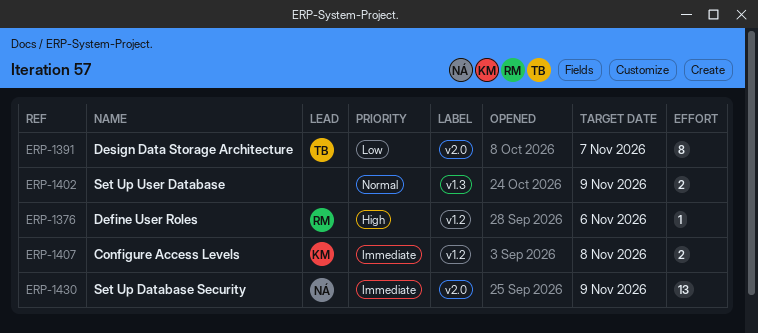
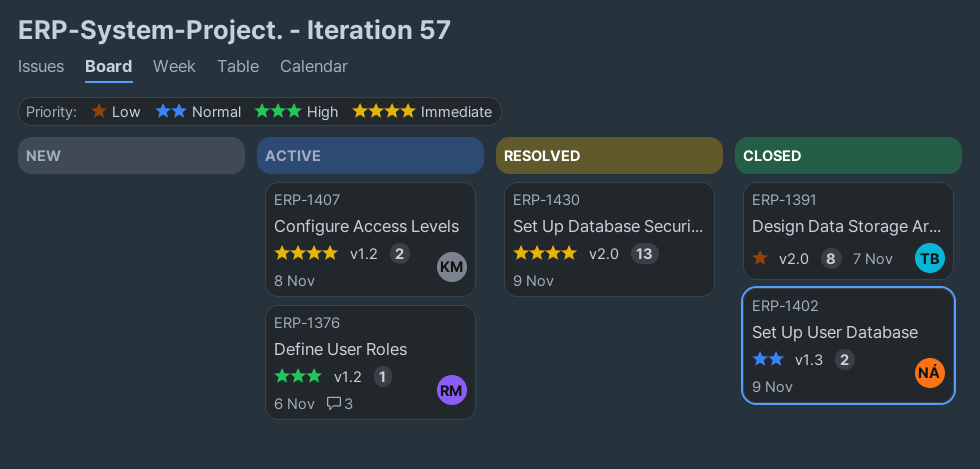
ERP-1402, owner: none -> NÁ
ERP-1430, owner: NÁ -> none

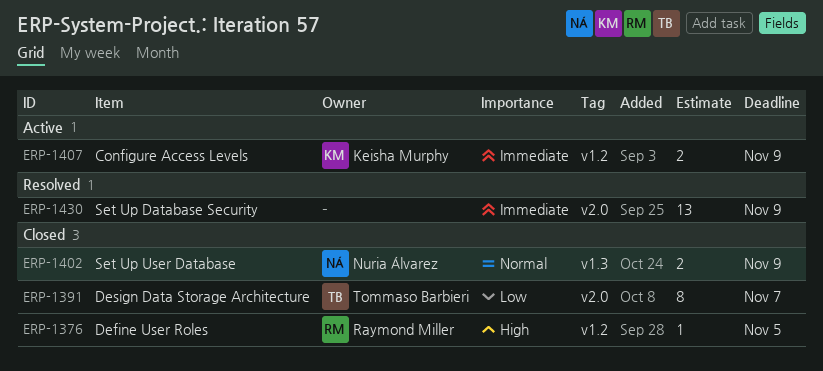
ERP-1376, status: Active -> Closed
ERP-1376, due: Nov 6 -> Nov 5
ERP-1407, due: Nov 8 -> Nov 9

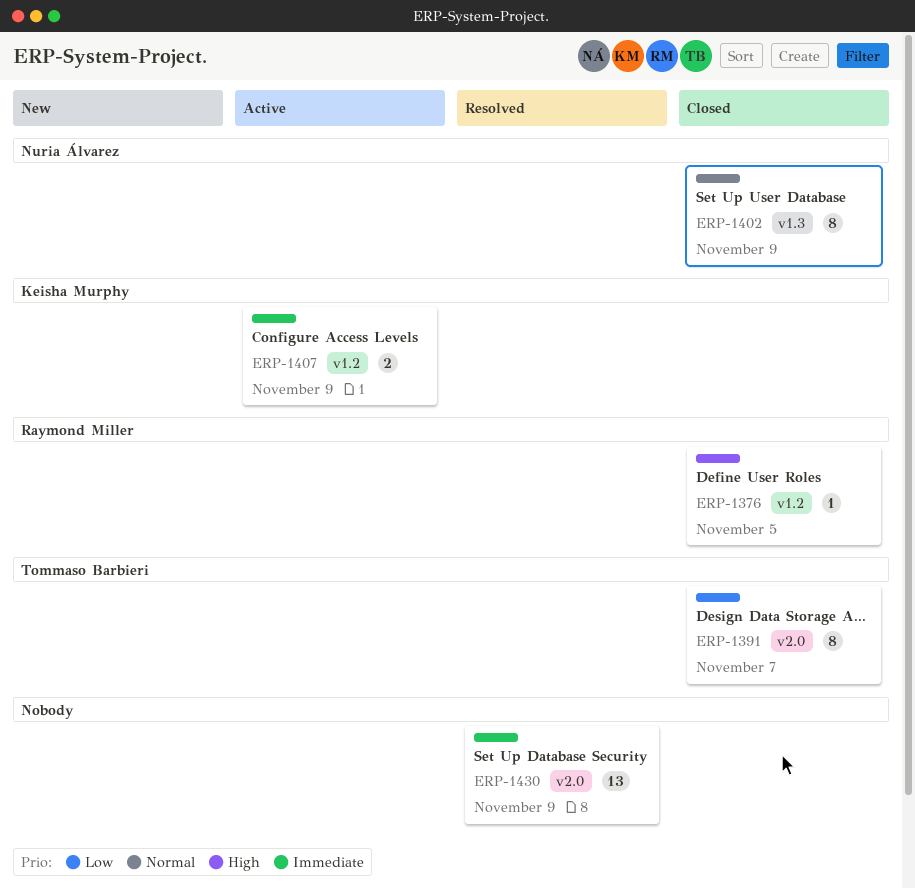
ERP-1402, estimate: 2 -> 8

